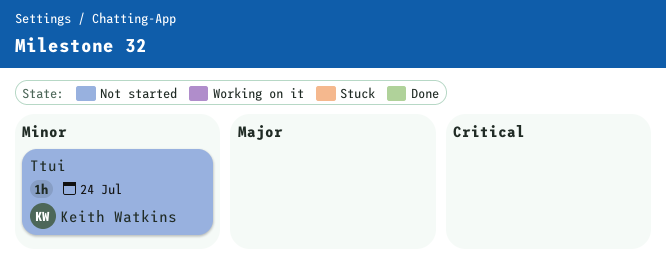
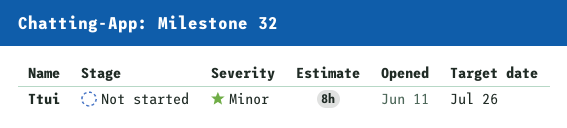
Ttui, estimate: 1h -> 8h
Ttui, due: Jul 24 -> Jul 26

